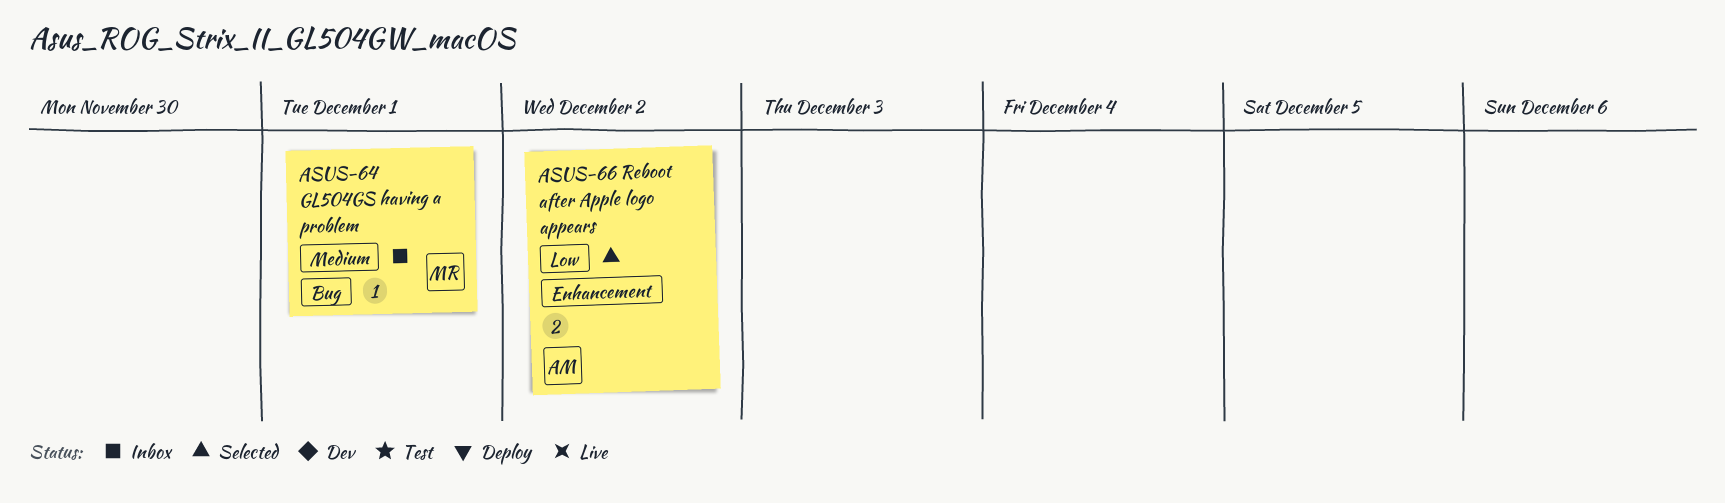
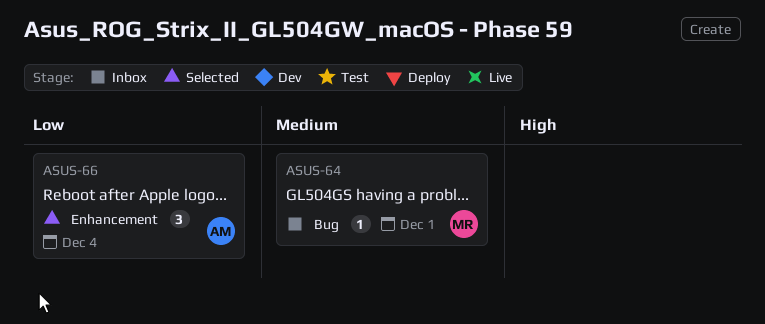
ASUS-66, estimate: 2 -> 3
ASUS-66, due: Dec 2 -> Dec 4

